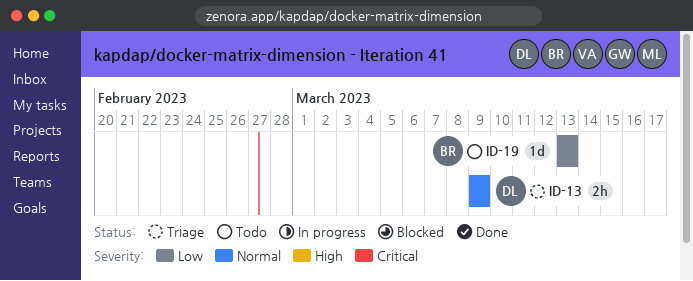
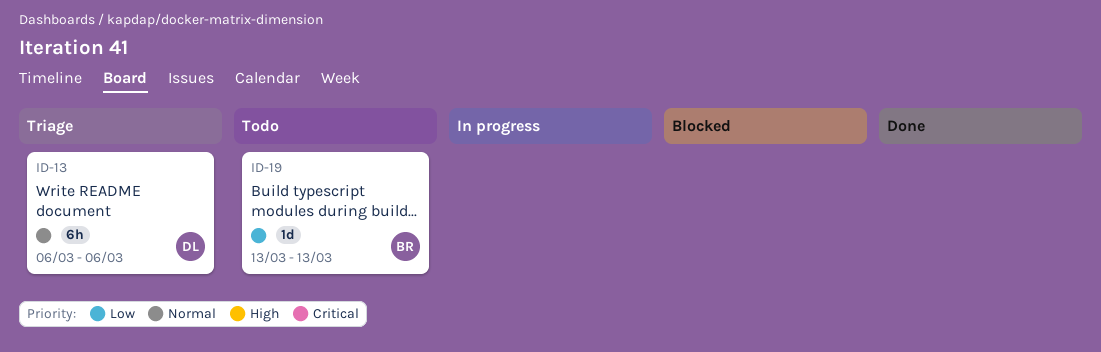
ID-13, estimate: 2h -> 6h
ID-13, start: Mar 9 -> Mar 6
ID-13, due: Mar 9 -> Mar 6

